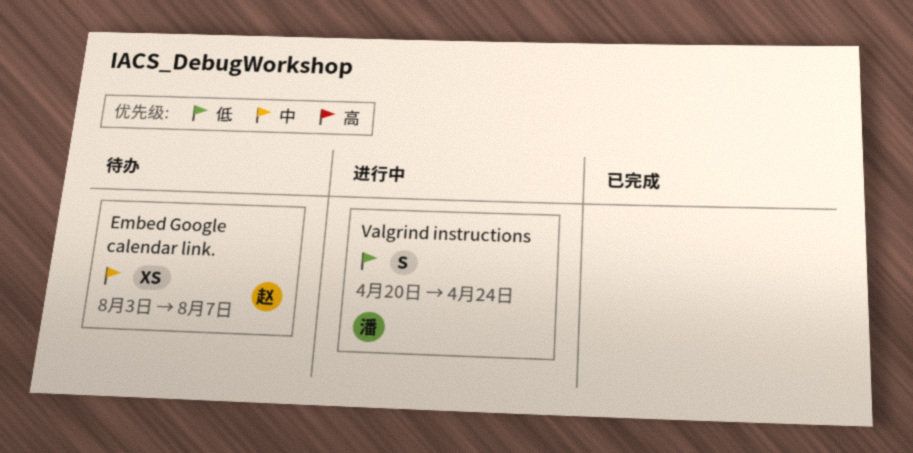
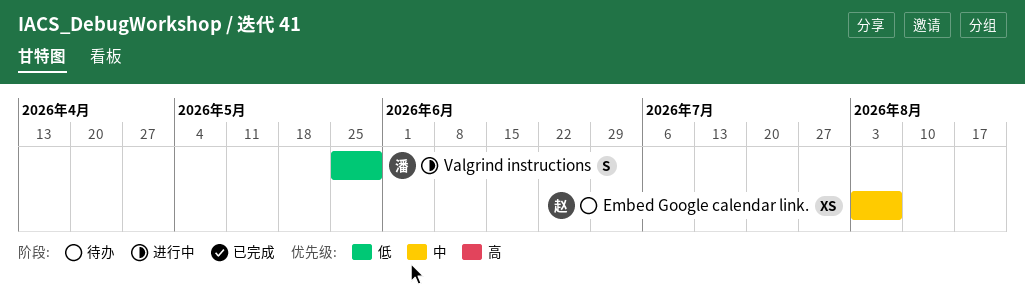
Valgrind instructions, start: Apr 20 -> May 25
Valgrind instructions, due: Apr 24 -> May 29

